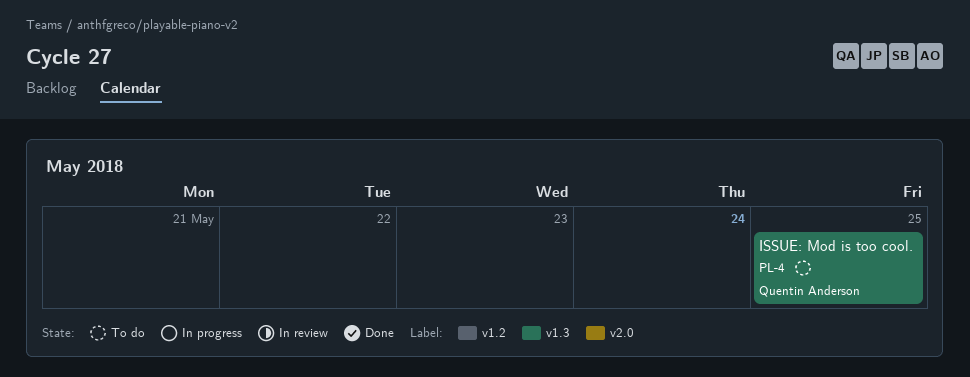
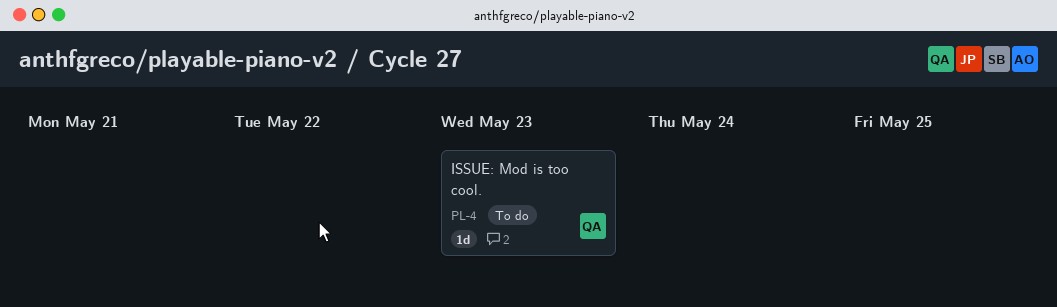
PL-4, due: May 25 -> May 23

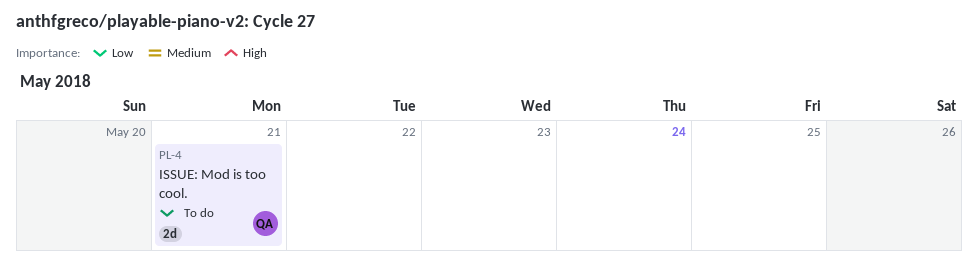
PL-4, estimate: 1d -> 2d
PL-4, due: May 23 -> May 21

